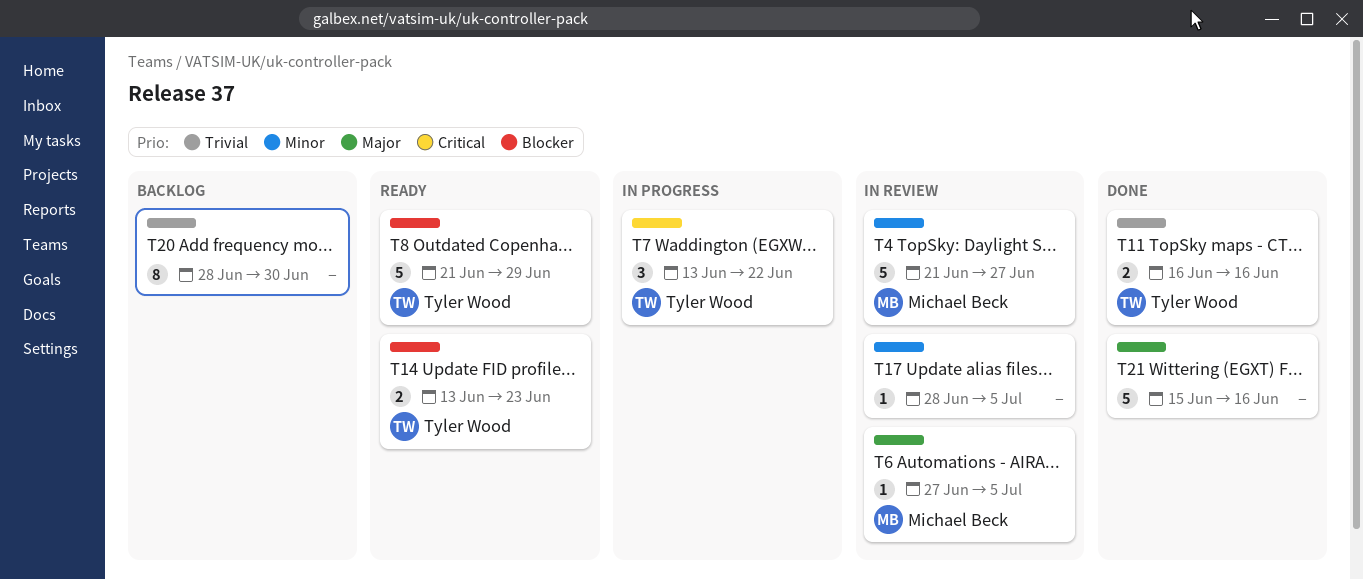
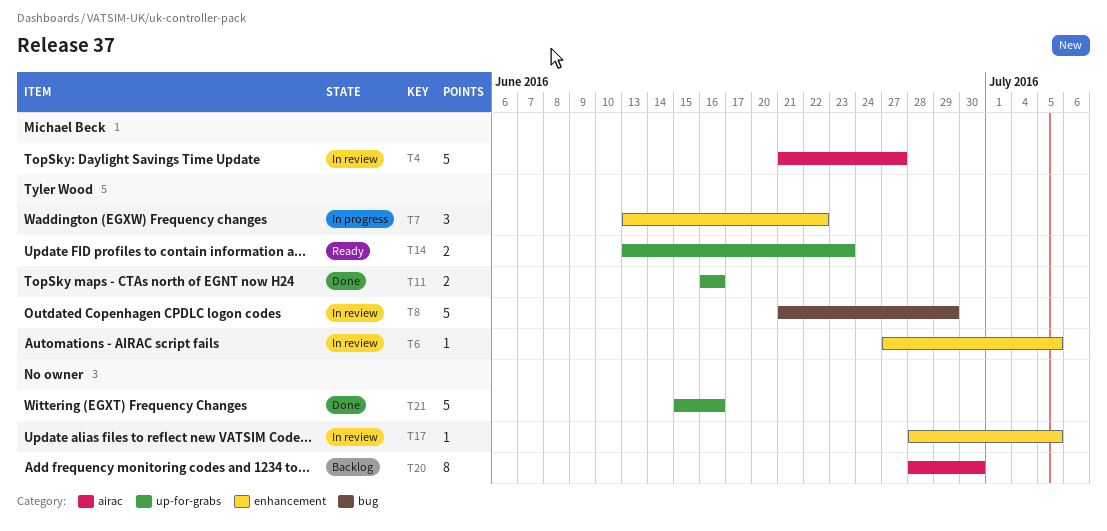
T6, owner: Michael Beck -> Tyler Wood
T8, status: Ready -> In review

